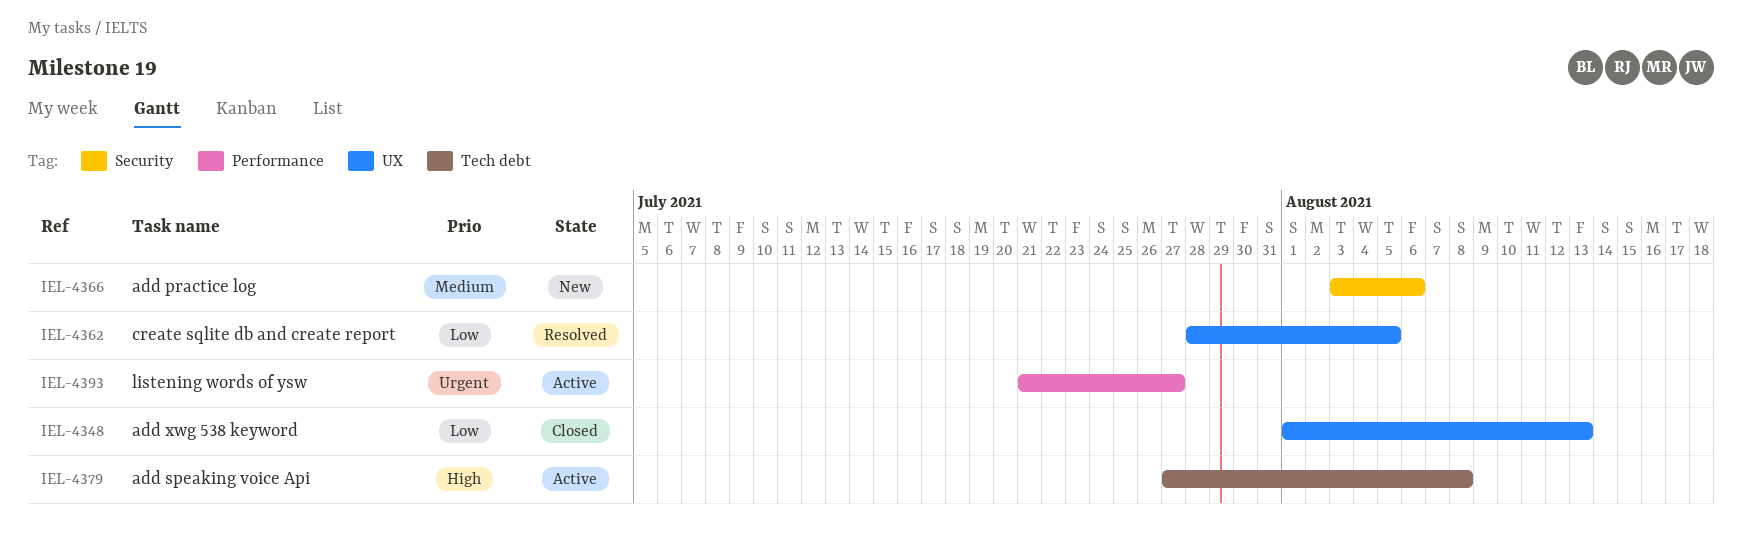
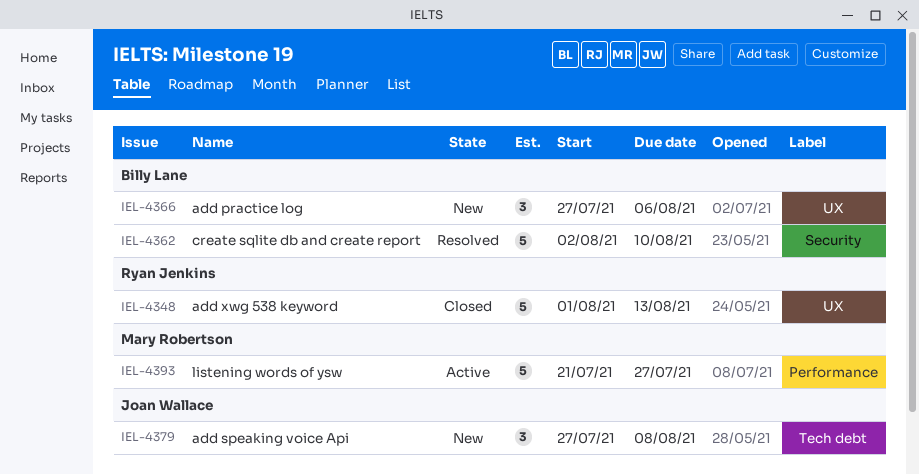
IEL-4362, label: UX -> Security
IEL-4362, start: Jul 28 -> Aug 2
IEL-4362, due: Aug 5 -> Aug 10
IEL-4366, label: Security -> UX
IEL-4366, start: Aug 3 -> Jul 27
IEL-4379, status: Active -> New

